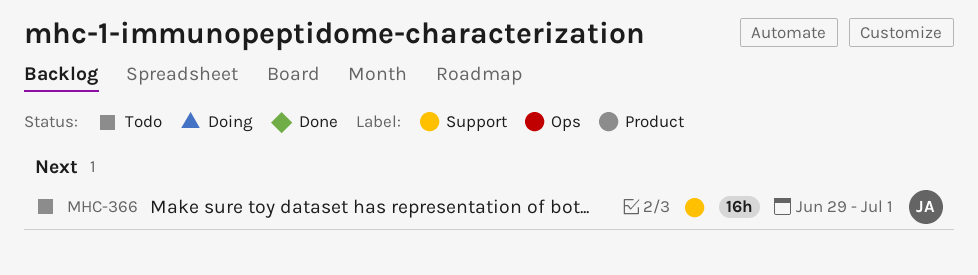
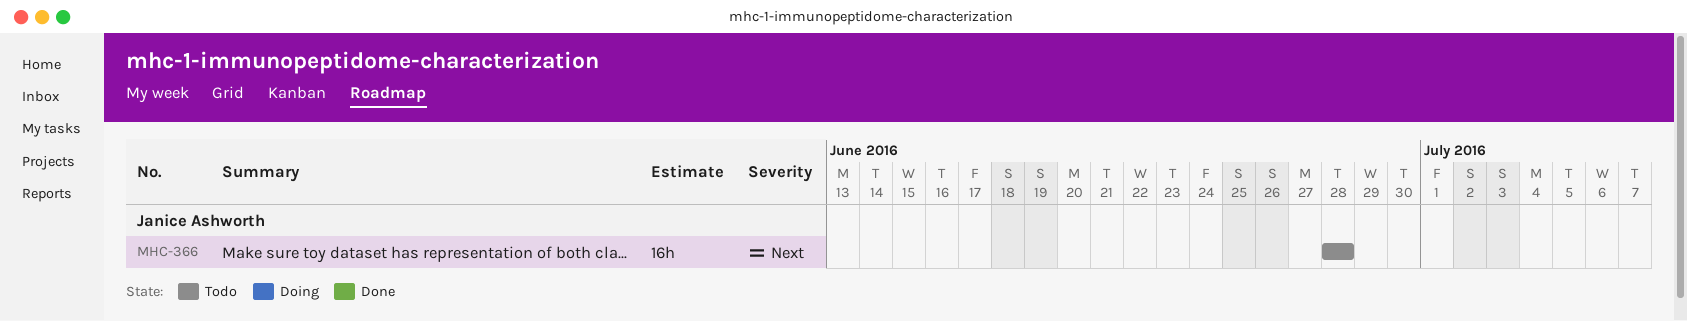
MHC-366, start: Jun 29 -> Jun 28
MHC-366, due: Jul 1 -> Jun 28

